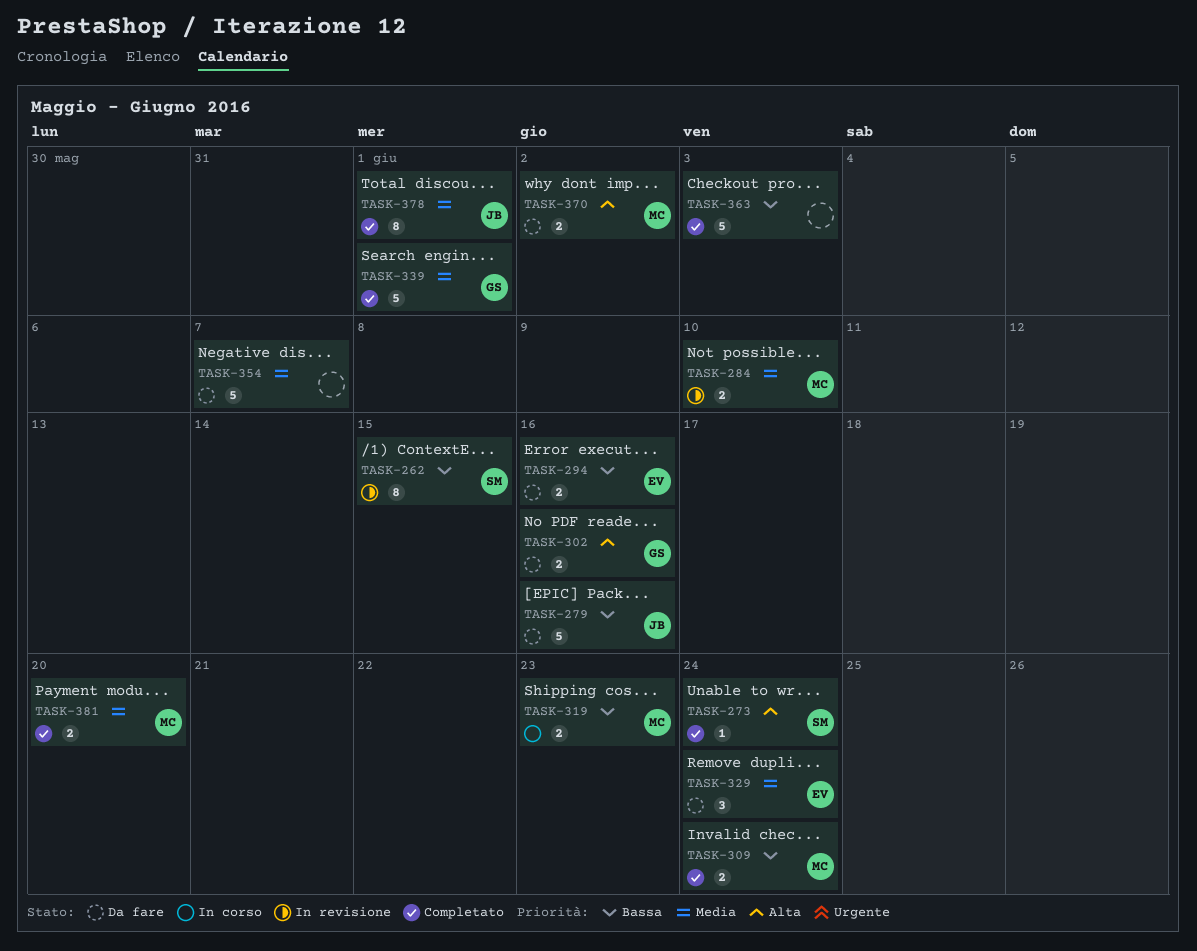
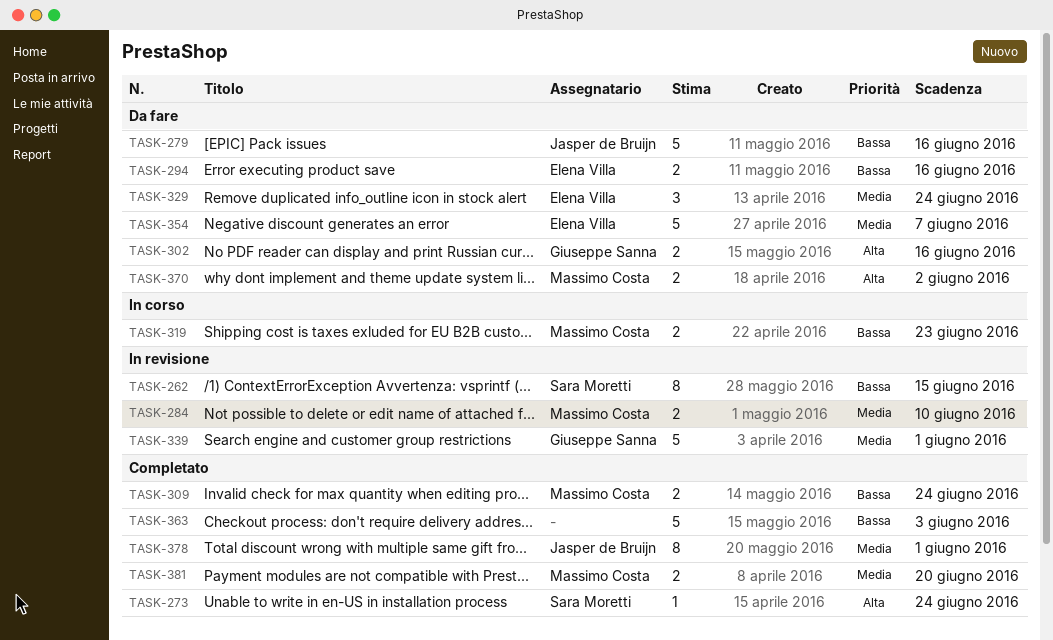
TASK-339, status: Completato -> In revisione
TASK-354, owner: none -> Elena Villa

